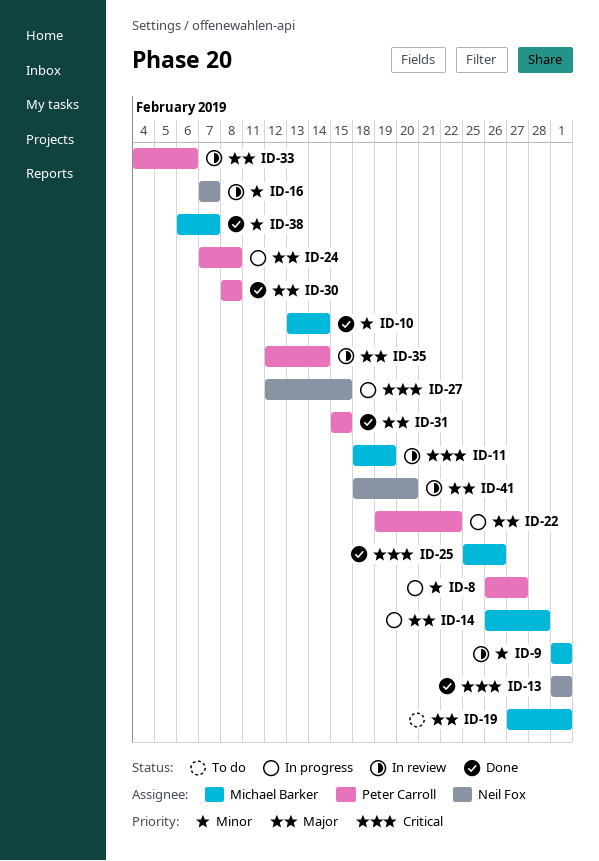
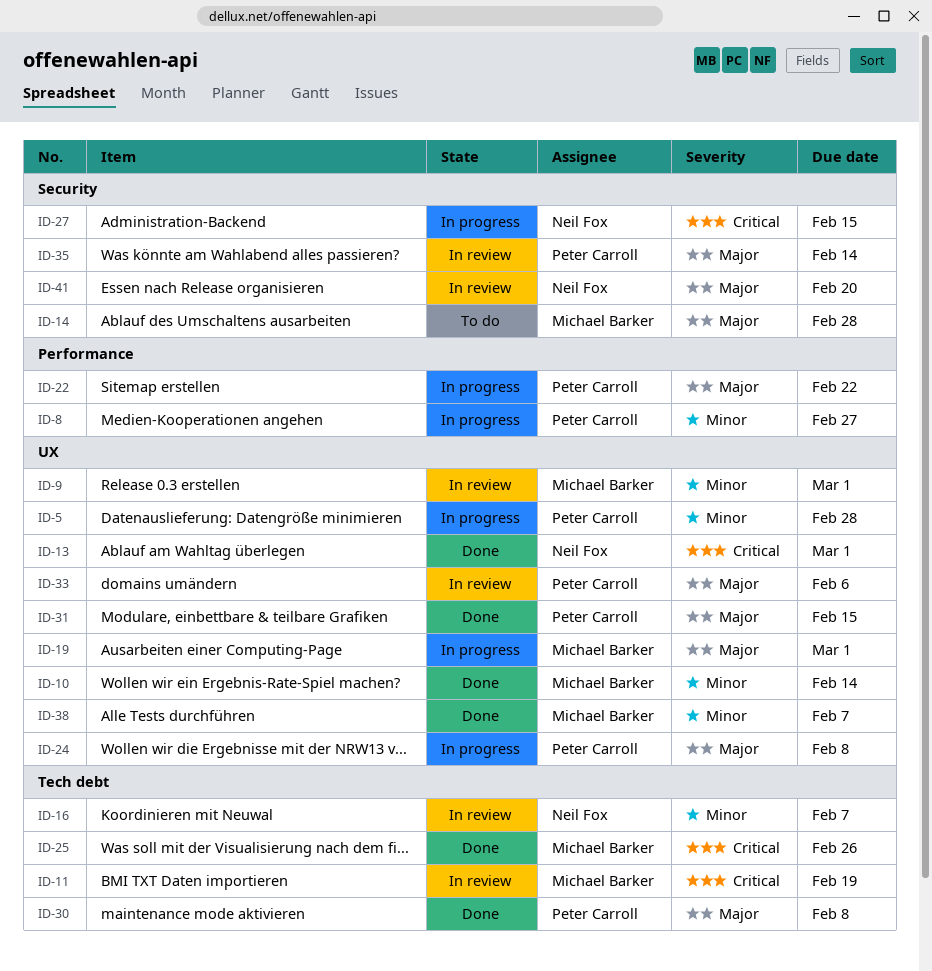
ID-5: none -> present
ID-14, status: In progress -> To do
ID-19, status: To do -> In progress

